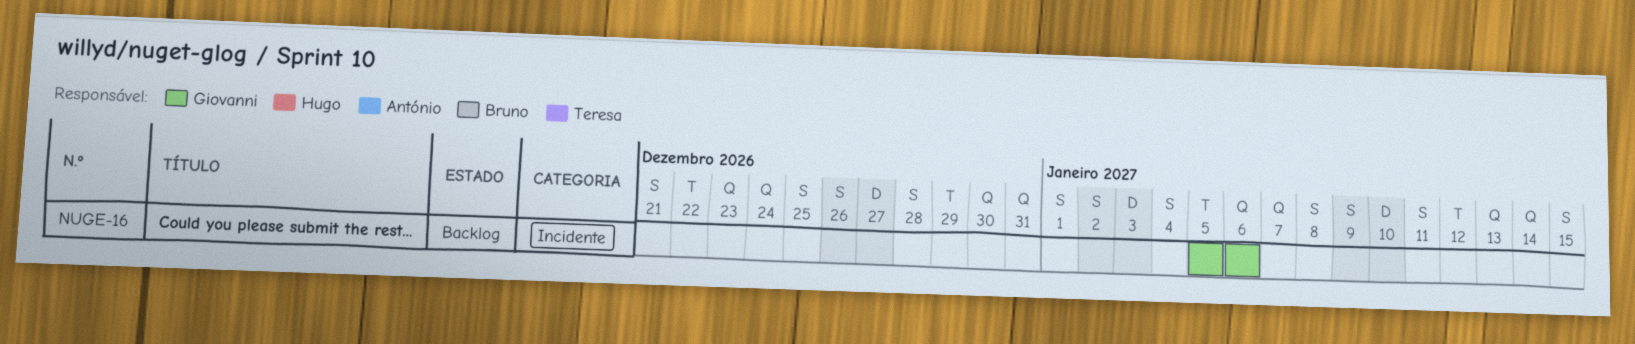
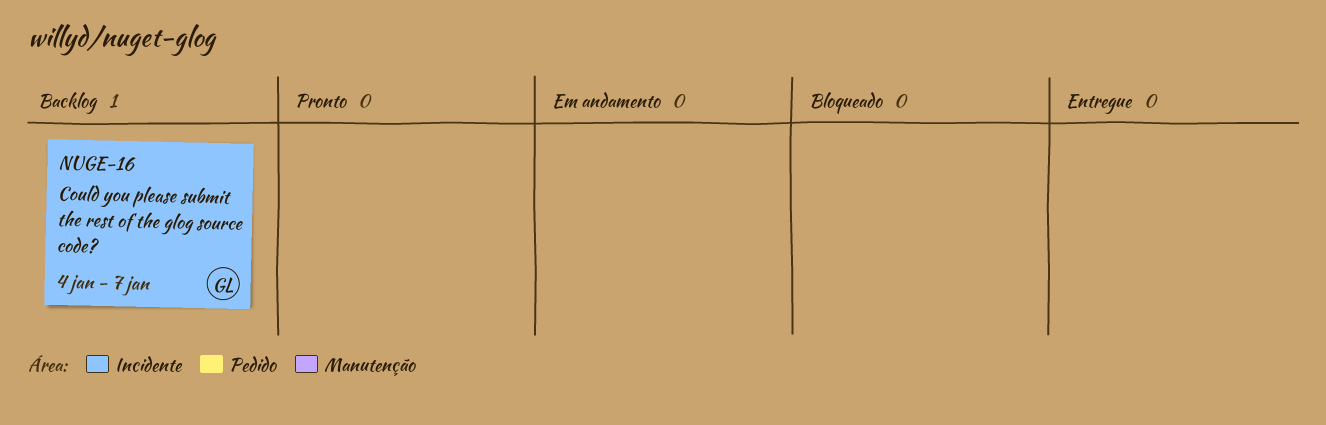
NUGE-16, start: Jan 5 -> Jan 4
NUGE-16, due: Jan 6 -> Jan 7

